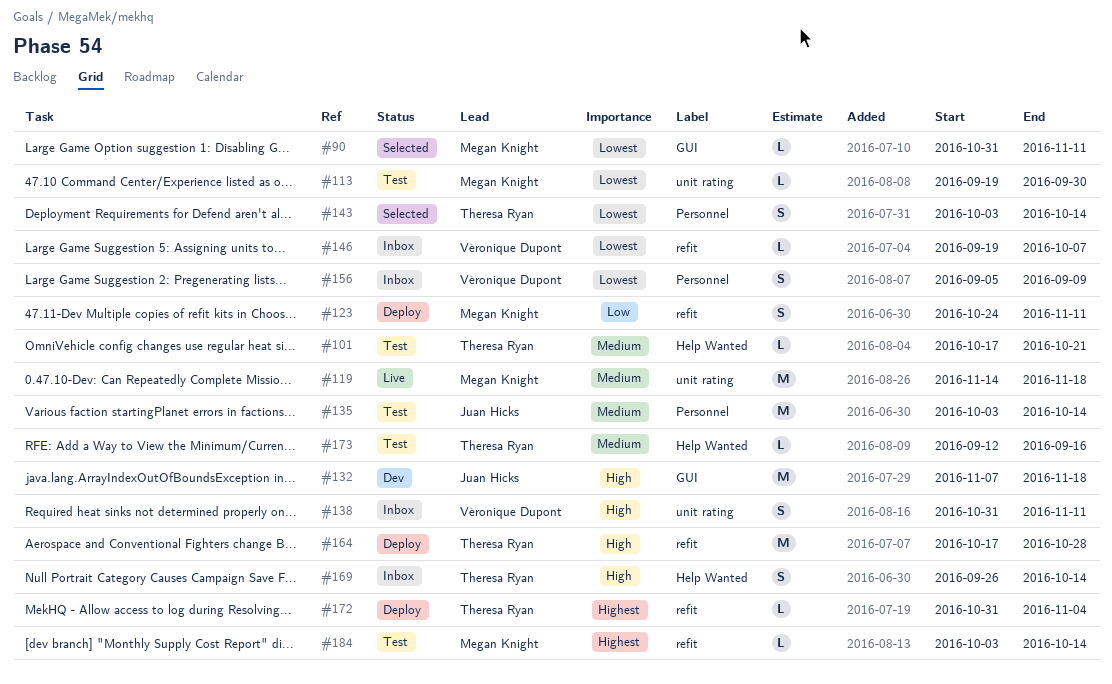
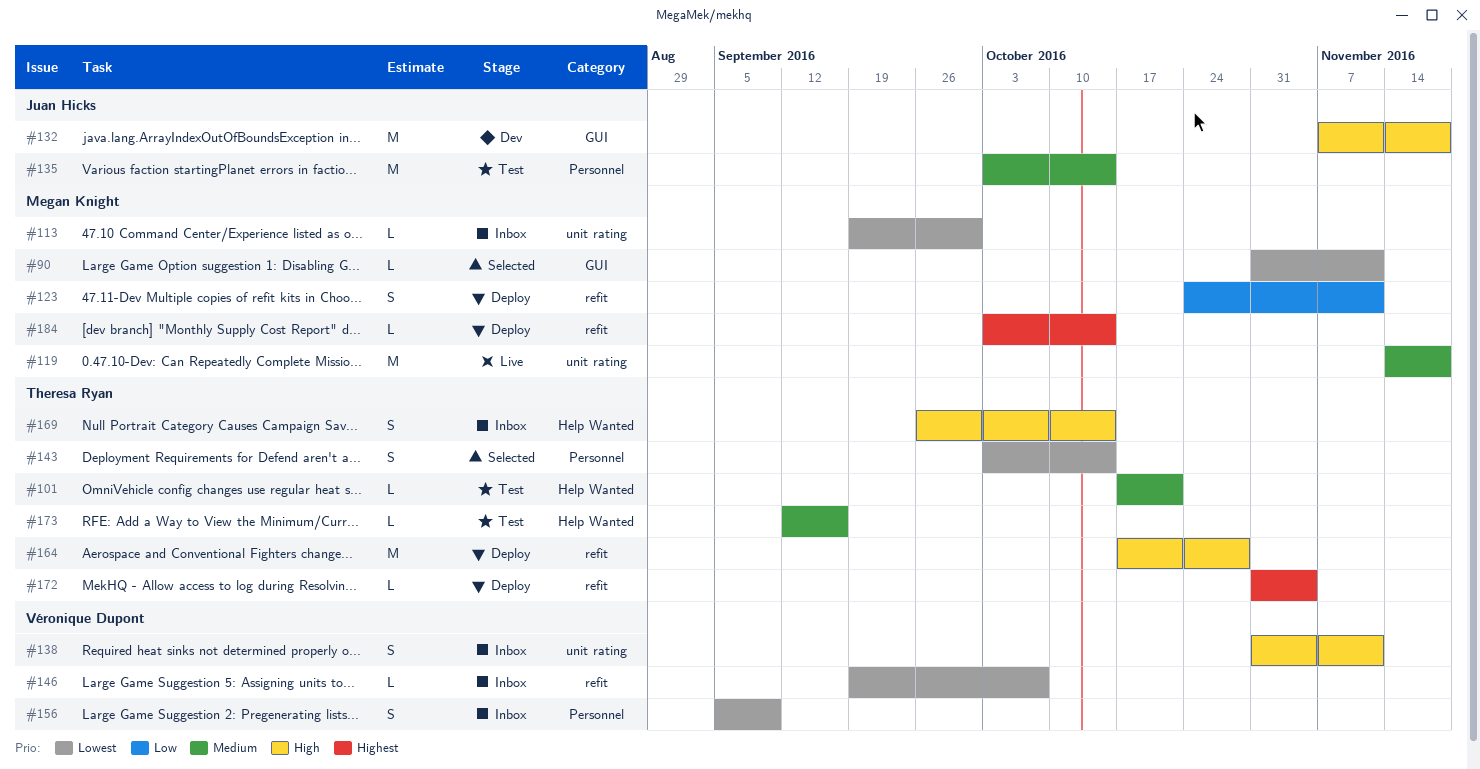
#113, status: Test -> Inbox
#184, status: Test -> Deploy

